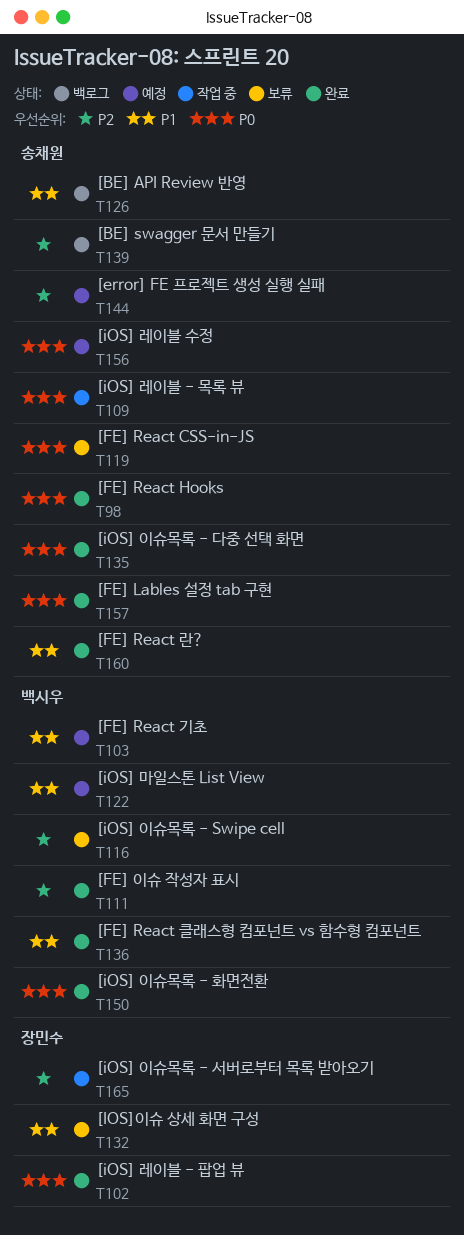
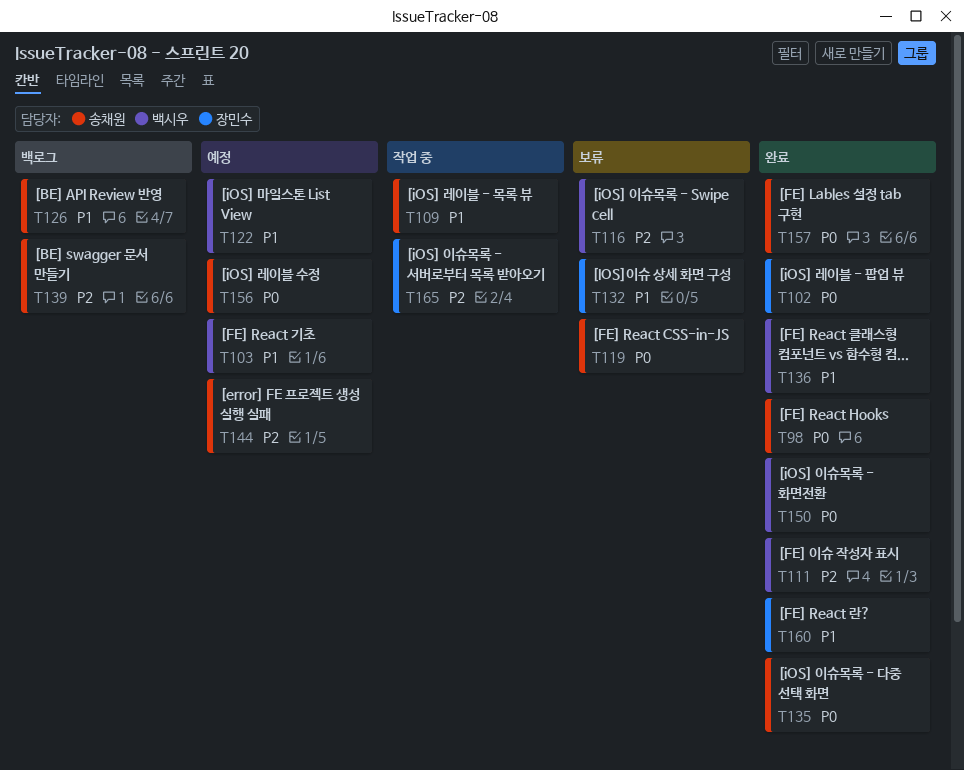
T109, priority: P0 -> P1
T160, owner: 송채원 -> 장민수

